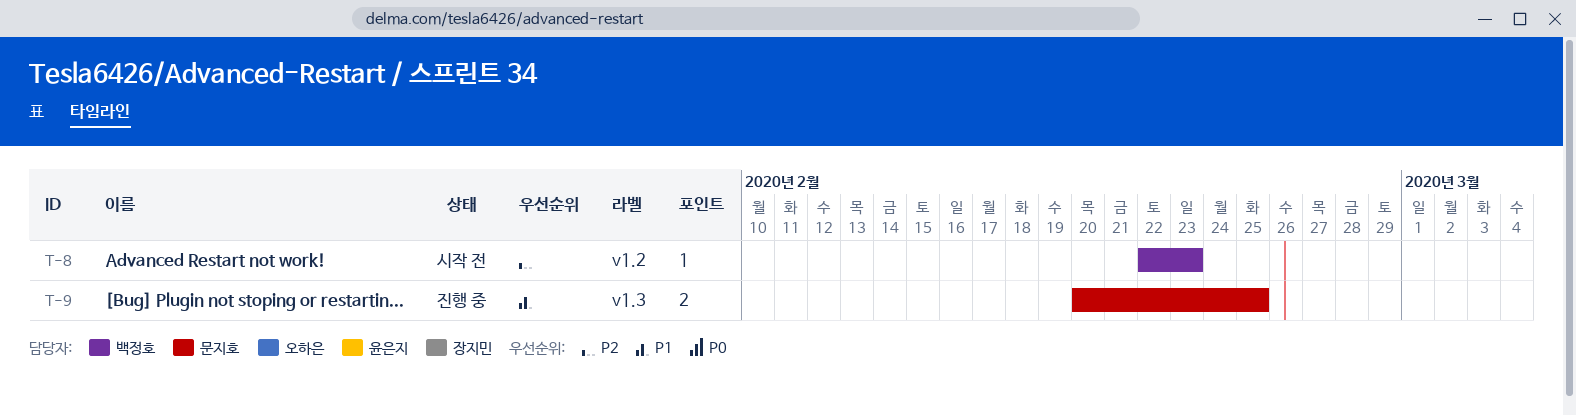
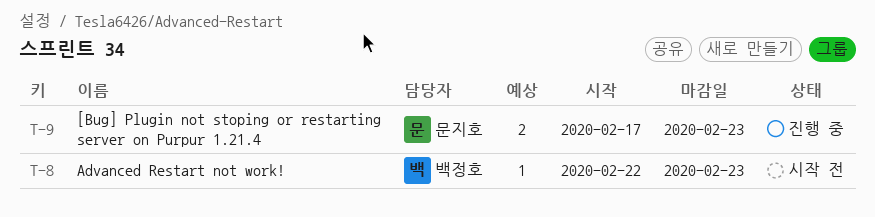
T-9, start: Feb 20 -> Feb 17
T-9, due: Feb 25 -> Feb 23

